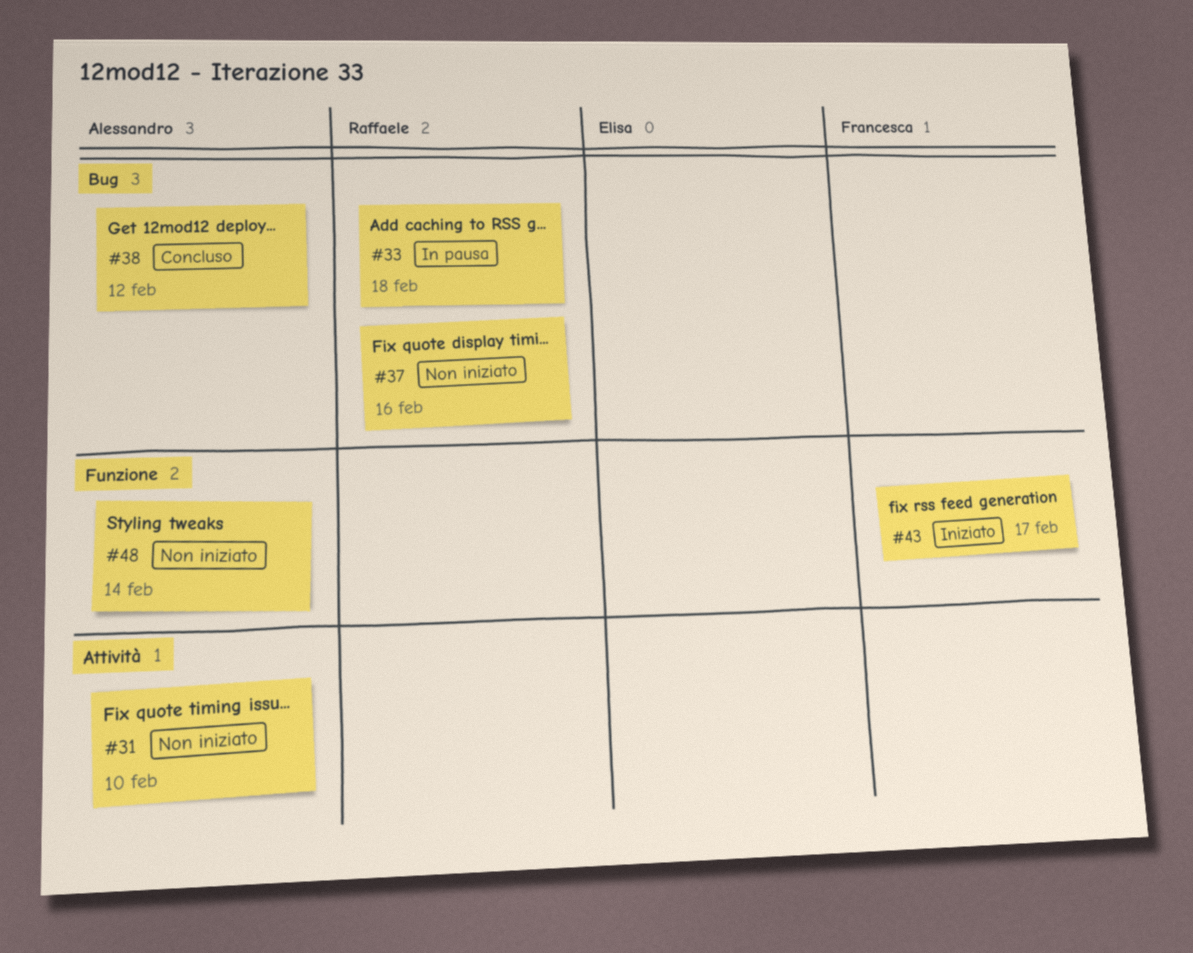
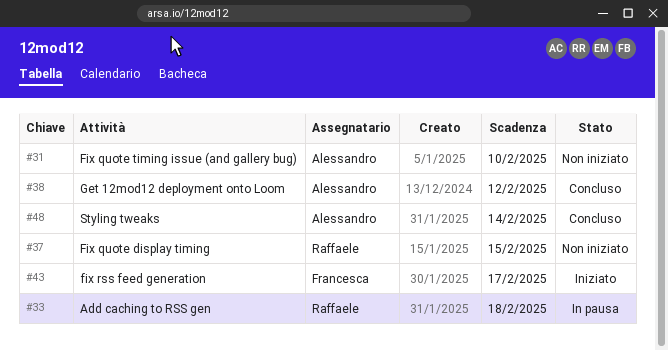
#37, due: Feb 16 -> Feb 15
#48, status: Non iniziato -> Concluso

